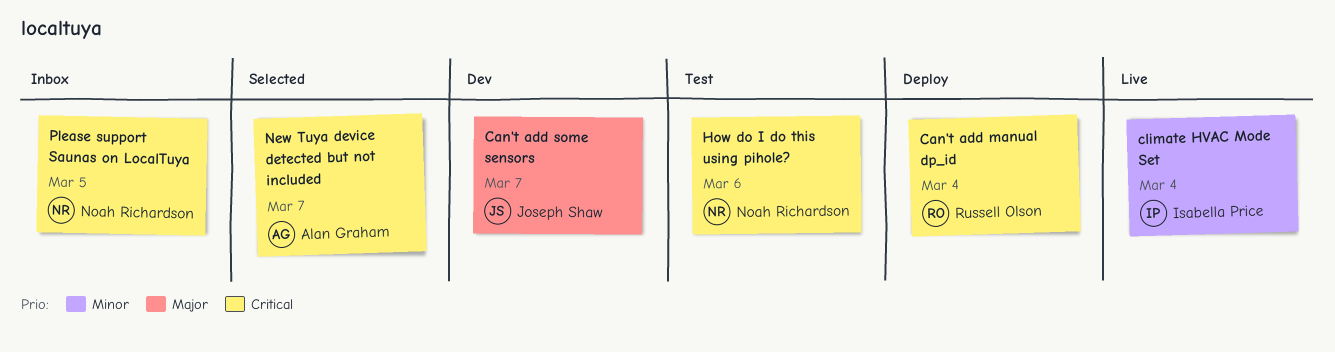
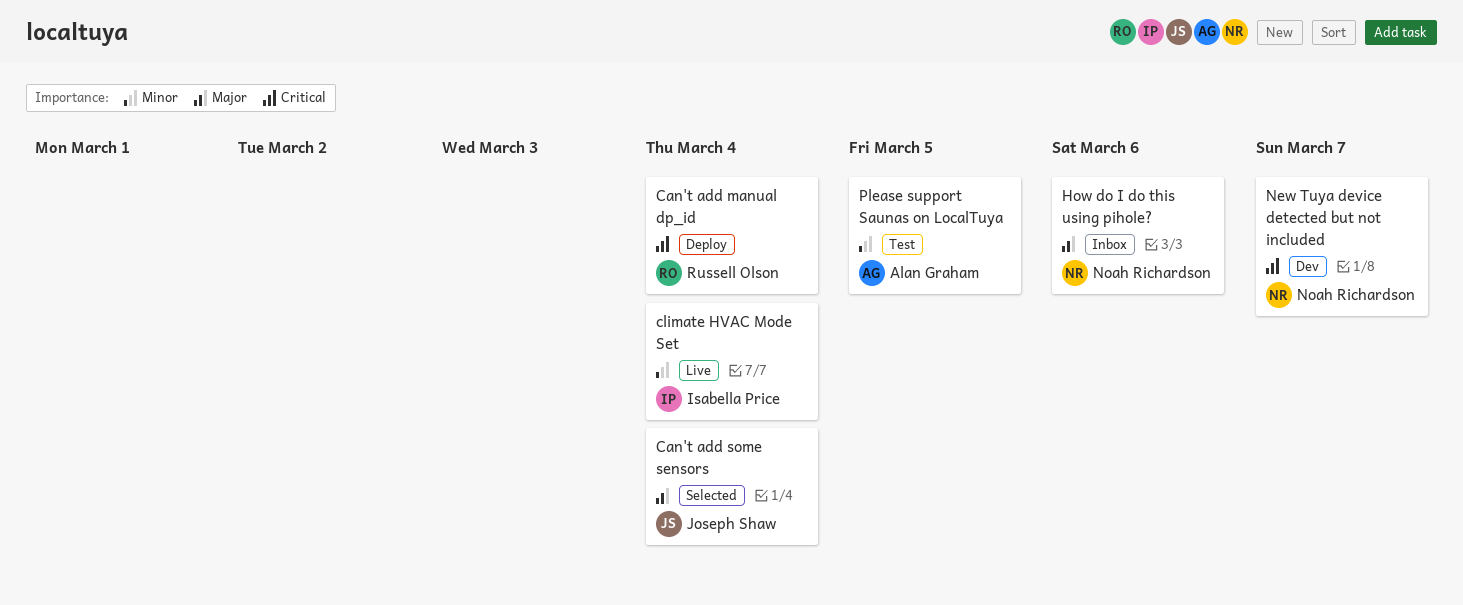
Can't add some sensors, status: Dev -> Selected
Can't add some sensors, due: Mar 7 -> Mar 4
How do I do this using pihole?, status: Test -> Inbox
How do I do this using pihole?, priority: Critical -> Major
New Tuya device detected but not included, status: Selected -> Dev
New Tuya device detected but not included, owner: Alan Graham -> Noah Richardson
Please support Saunas on LocalTuya, status: Inbox -> Test
Please support Saunas on LocalTuya, owner: Noah Richardson -> Alan Graham
Please support Saunas on LocalTuya, priority: Critical -> Minor

